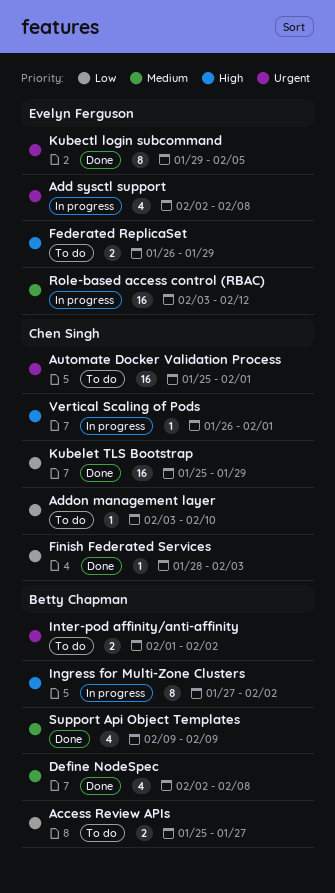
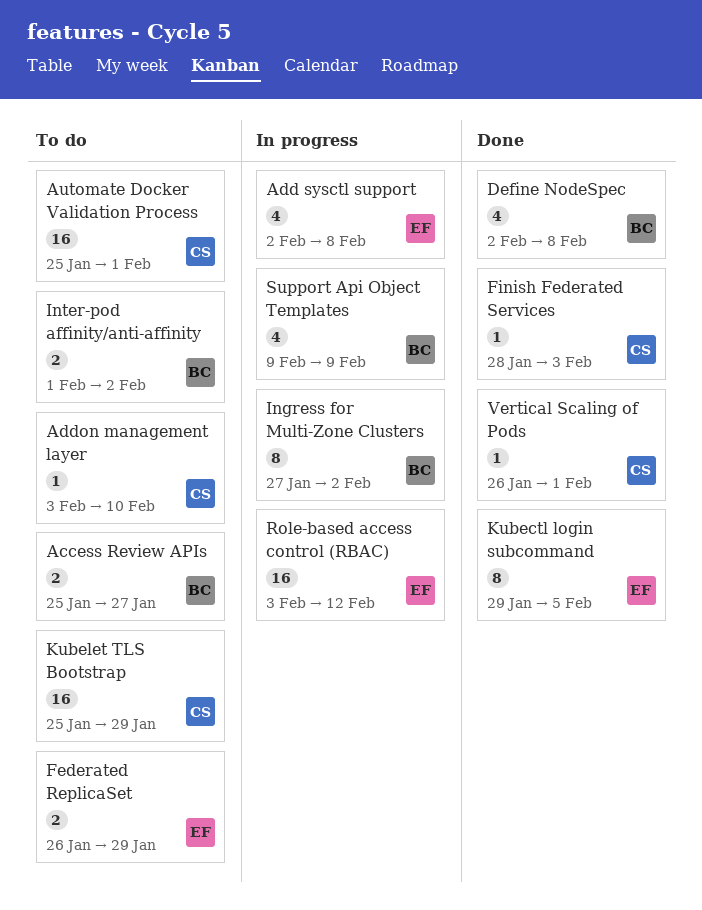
Kubelet TLS Bootstrap, status: Done -> To do
Support Api Object Templates, status: Done -> In progress
Vertical Scaling of Pods, status: In progress -> Done

